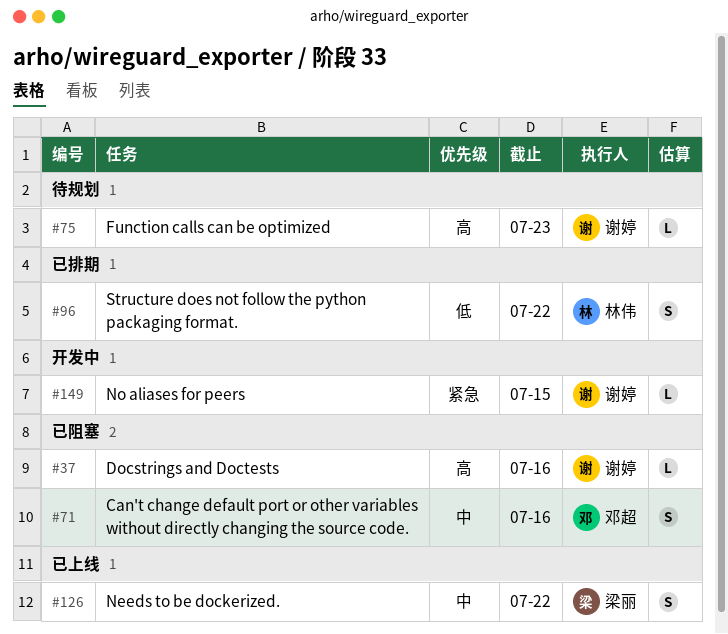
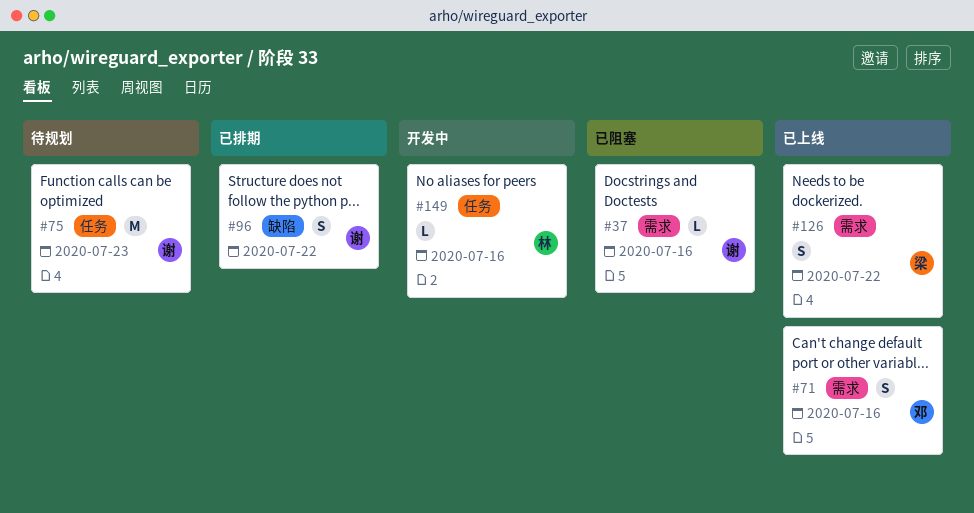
#71, status: 已阻塞 -> 已上线
#75, estimate: L -> M
#96, owner: 林伟 -> 谢婷
#149, owner: 谢婷 -> 林伟
#149, due: Jul 15 -> Jul 16

